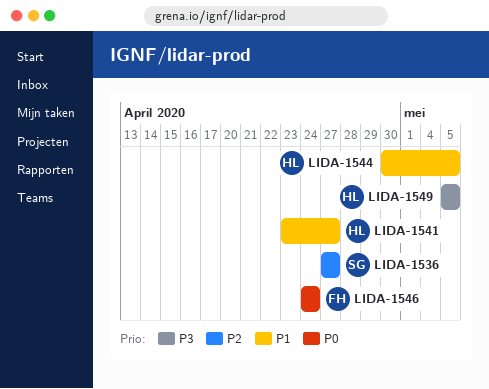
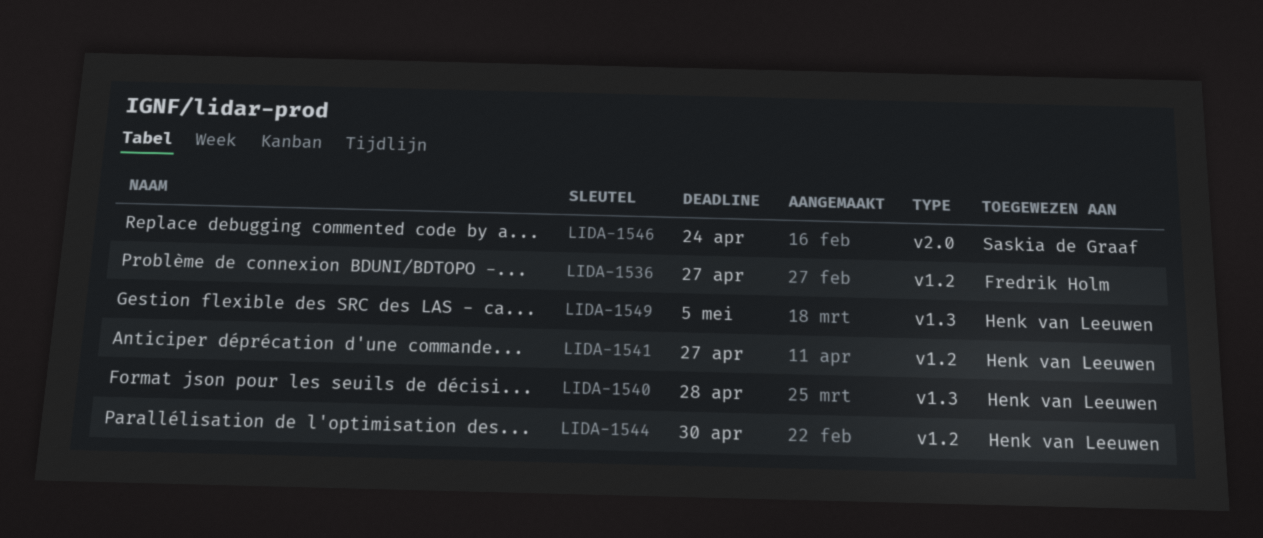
LIDA-1536, owner: Saskia de Graaf -> Fredrik Holm
LIDA-1540: none -> present
LIDA-1544, due: May 5 -> Apr 30
LIDA-1546, owner: Fredrik Holm -> Saskia de Graaf

